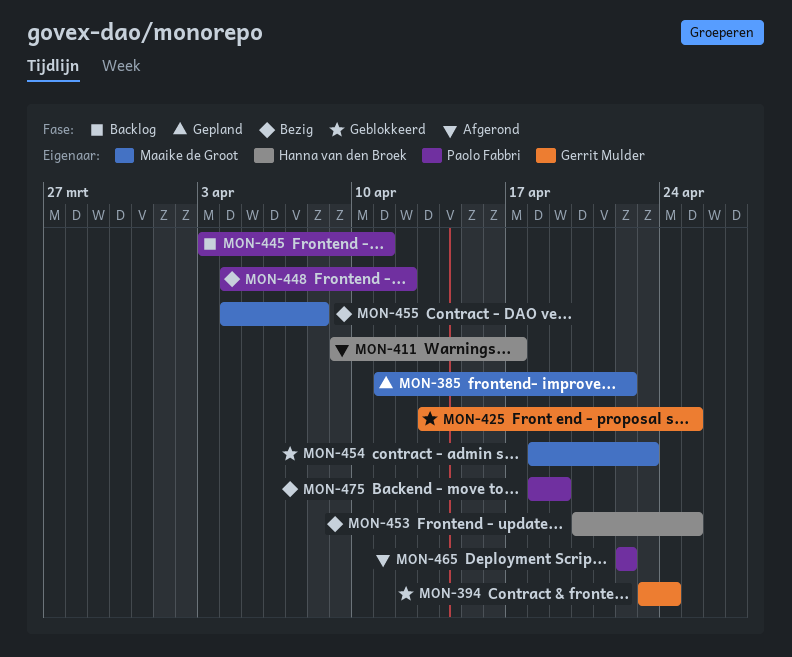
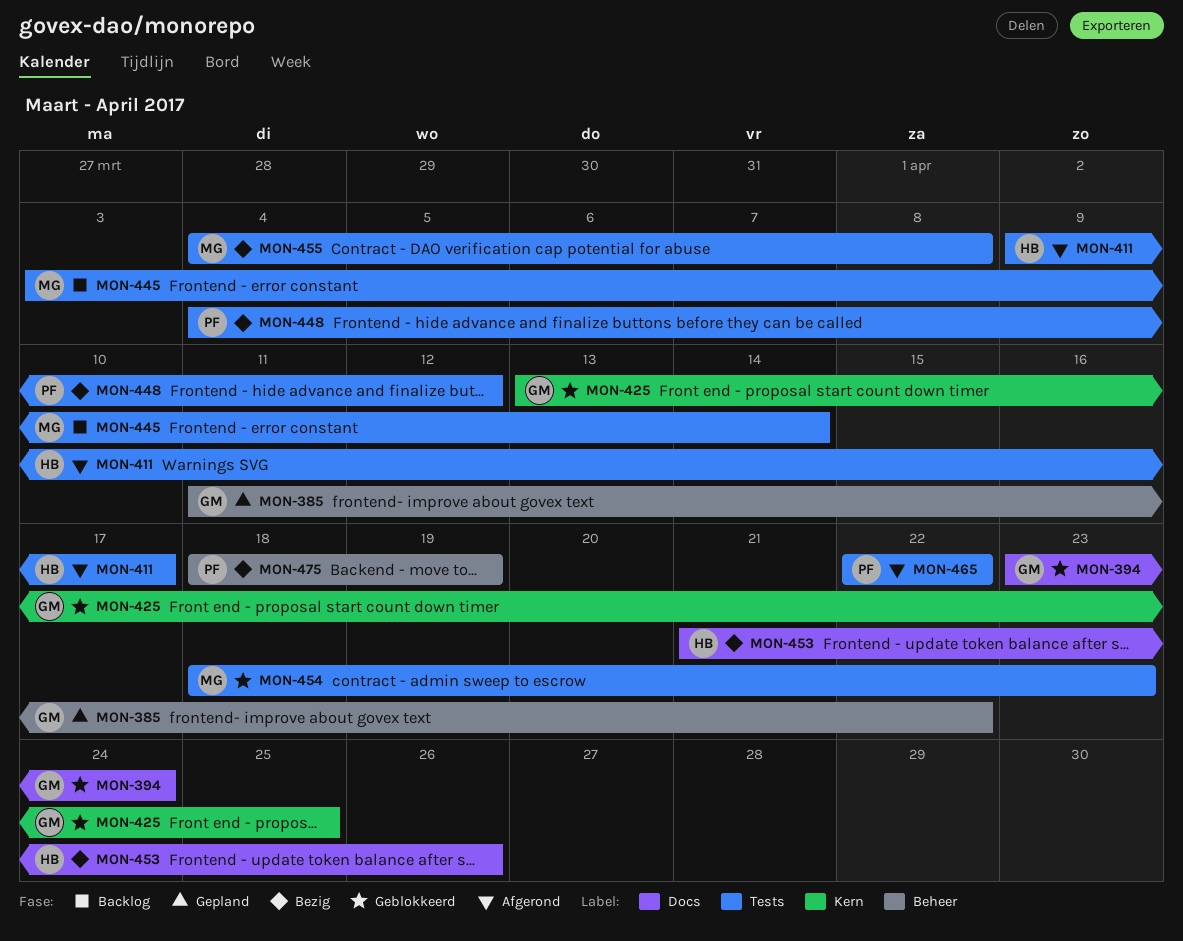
MON-385, owner: Maaike de Groot -> Gerrit Mulder
MON-445, owner: Paolo Fabbri -> Maaike de Groot
MON-445, due: Apr 11 -> Apr 14
MON-453, start: Apr 20 -> Apr 21
MON-453, due: Apr 25 -> Apr 26

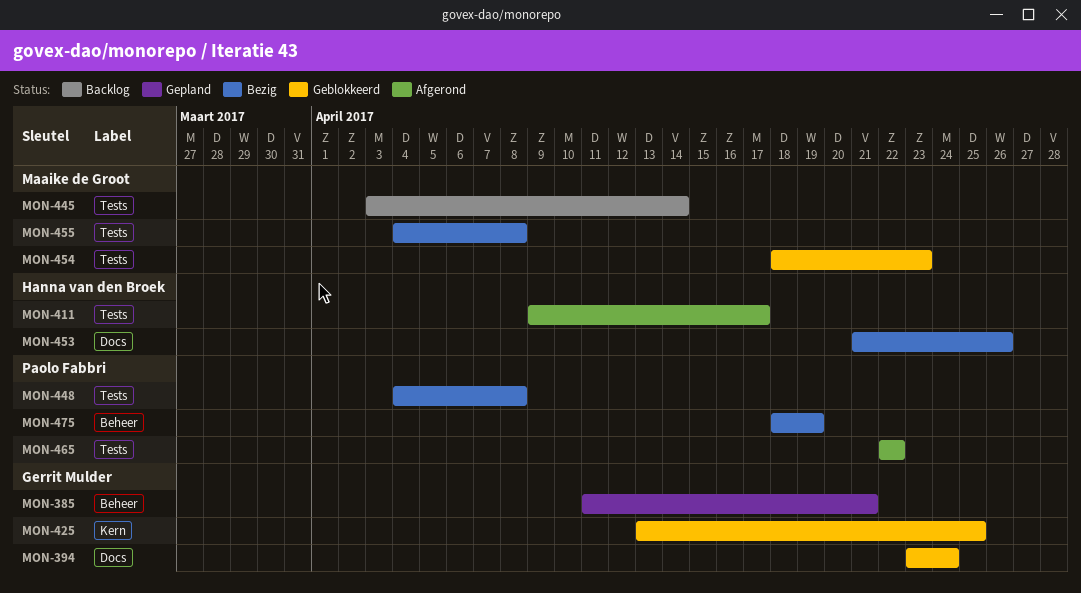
MON-385, due: Apr 22 -> Apr 21
MON-448, due: Apr 12 -> Apr 8

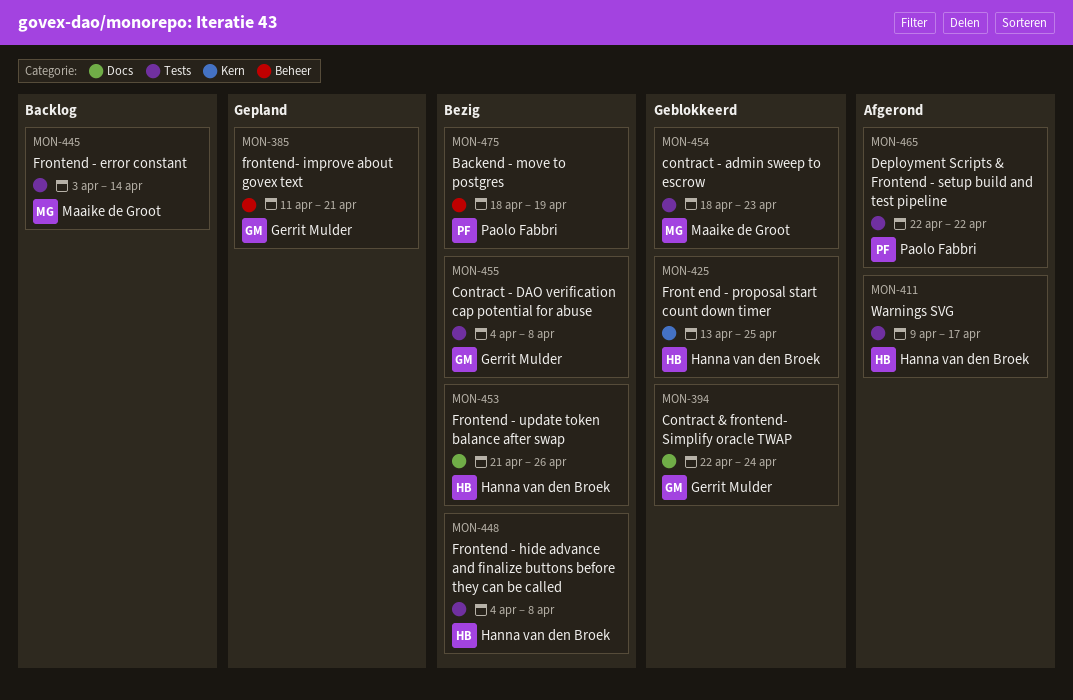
MON-394, start: Apr 23 -> Apr 22
MON-425, owner: Gerrit Mulder -> Hanna van den Broek
MON-448, owner: Paolo Fabbri -> Hanna van den Broek
MON-455, owner: Maaike de Groot -> Gerrit Mulder

